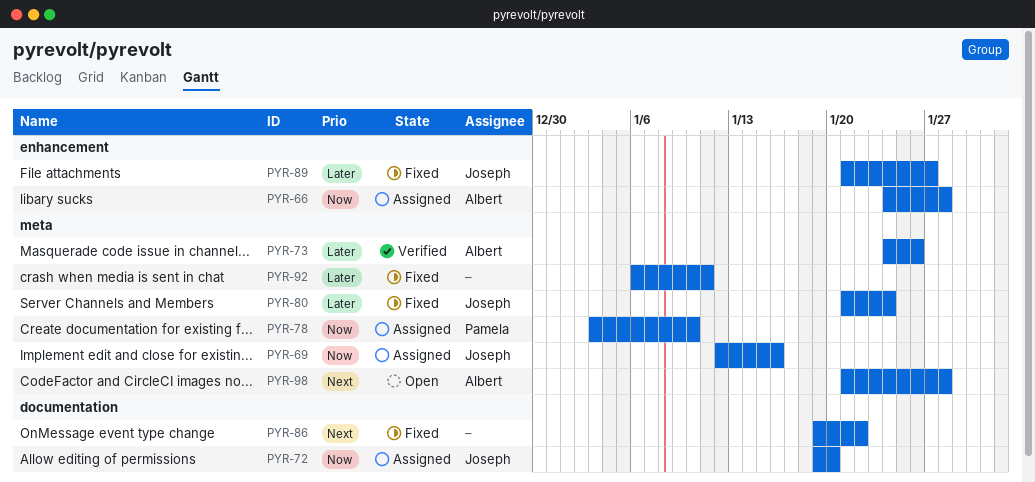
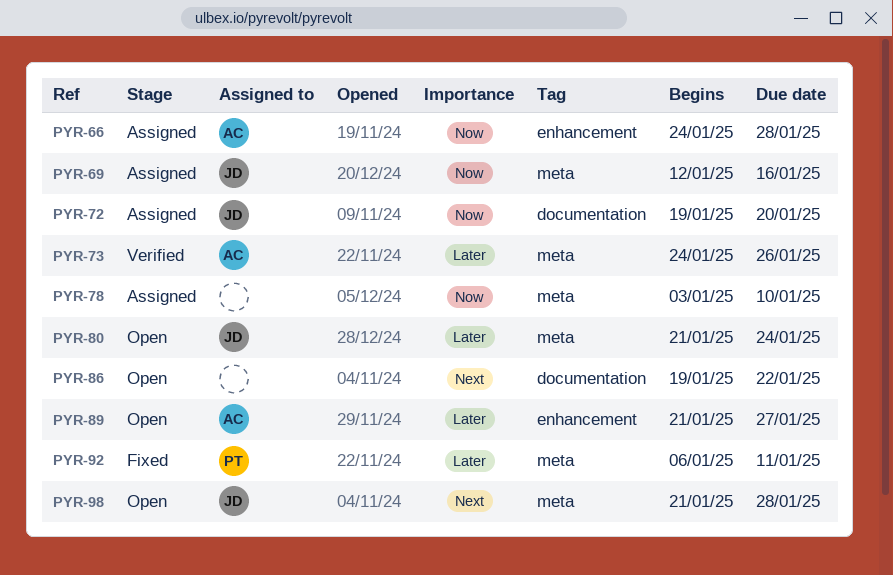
PYR-78, owner: Pamela -> none
PYR-80, status: Fixed -> Open
PYR-86, status: Fixed -> Open
PYR-89, status: Fixed -> Open
PYR-89, owner: Joseph -> Albert
PYR-92, owner: none -> Pamela
PYR-98, owner: Albert -> Joseph

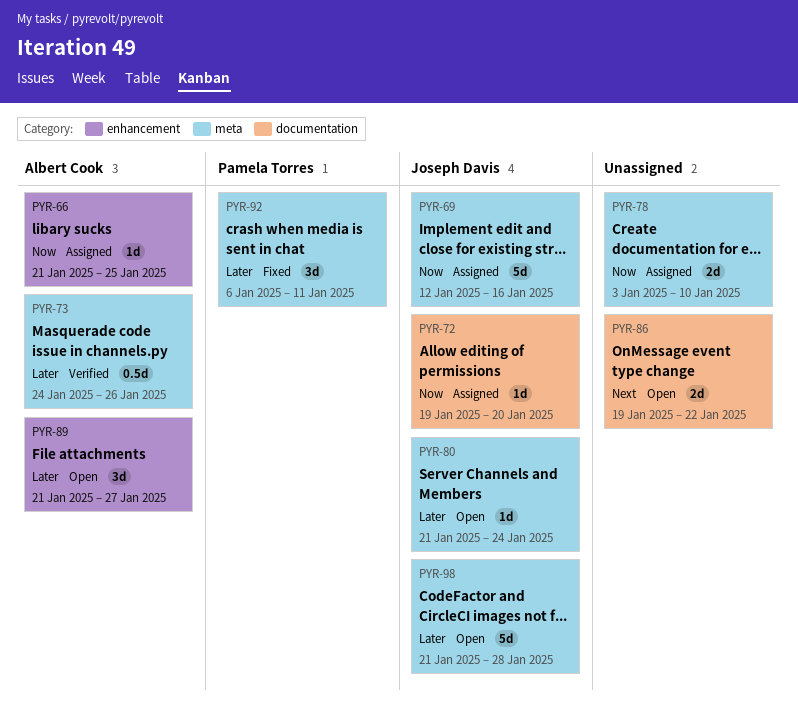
PYR-66, start: Jan 24 -> Jan 21
PYR-66, due: Jan 28 -> Jan 25
PYR-98, priority: Next -> Later

